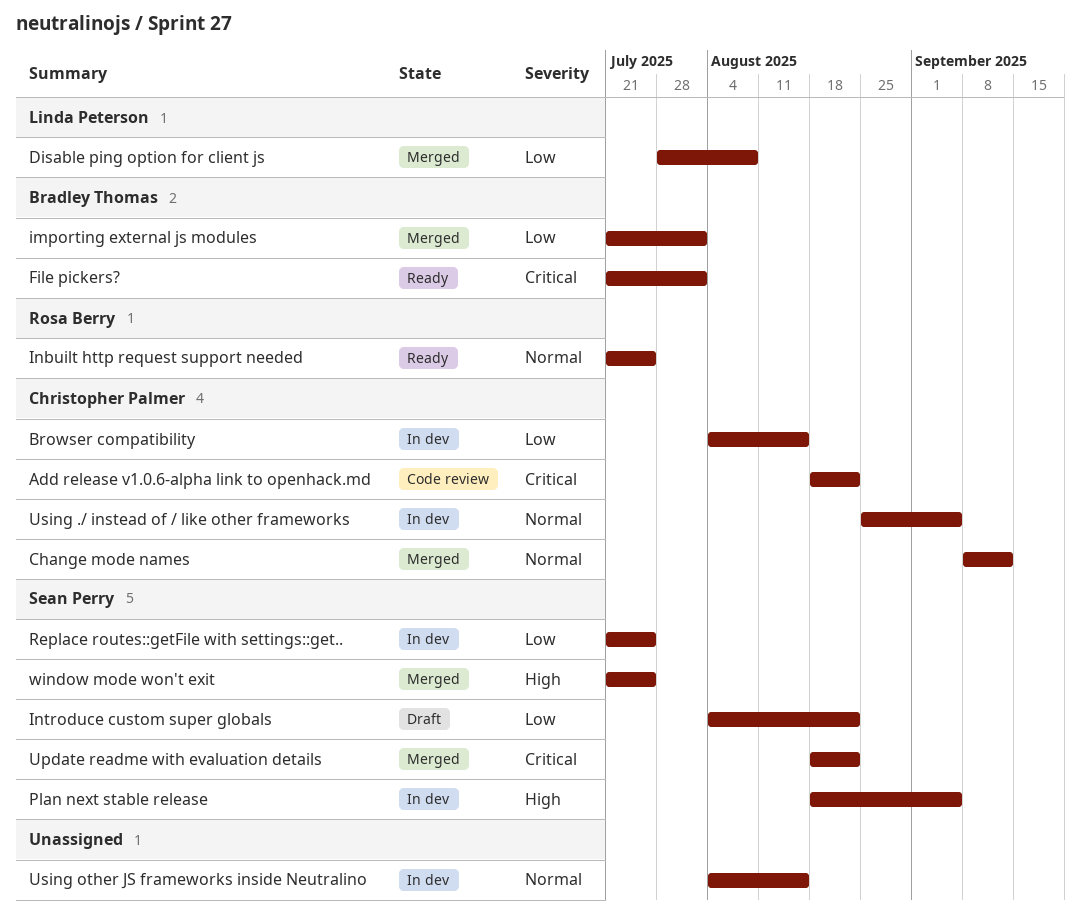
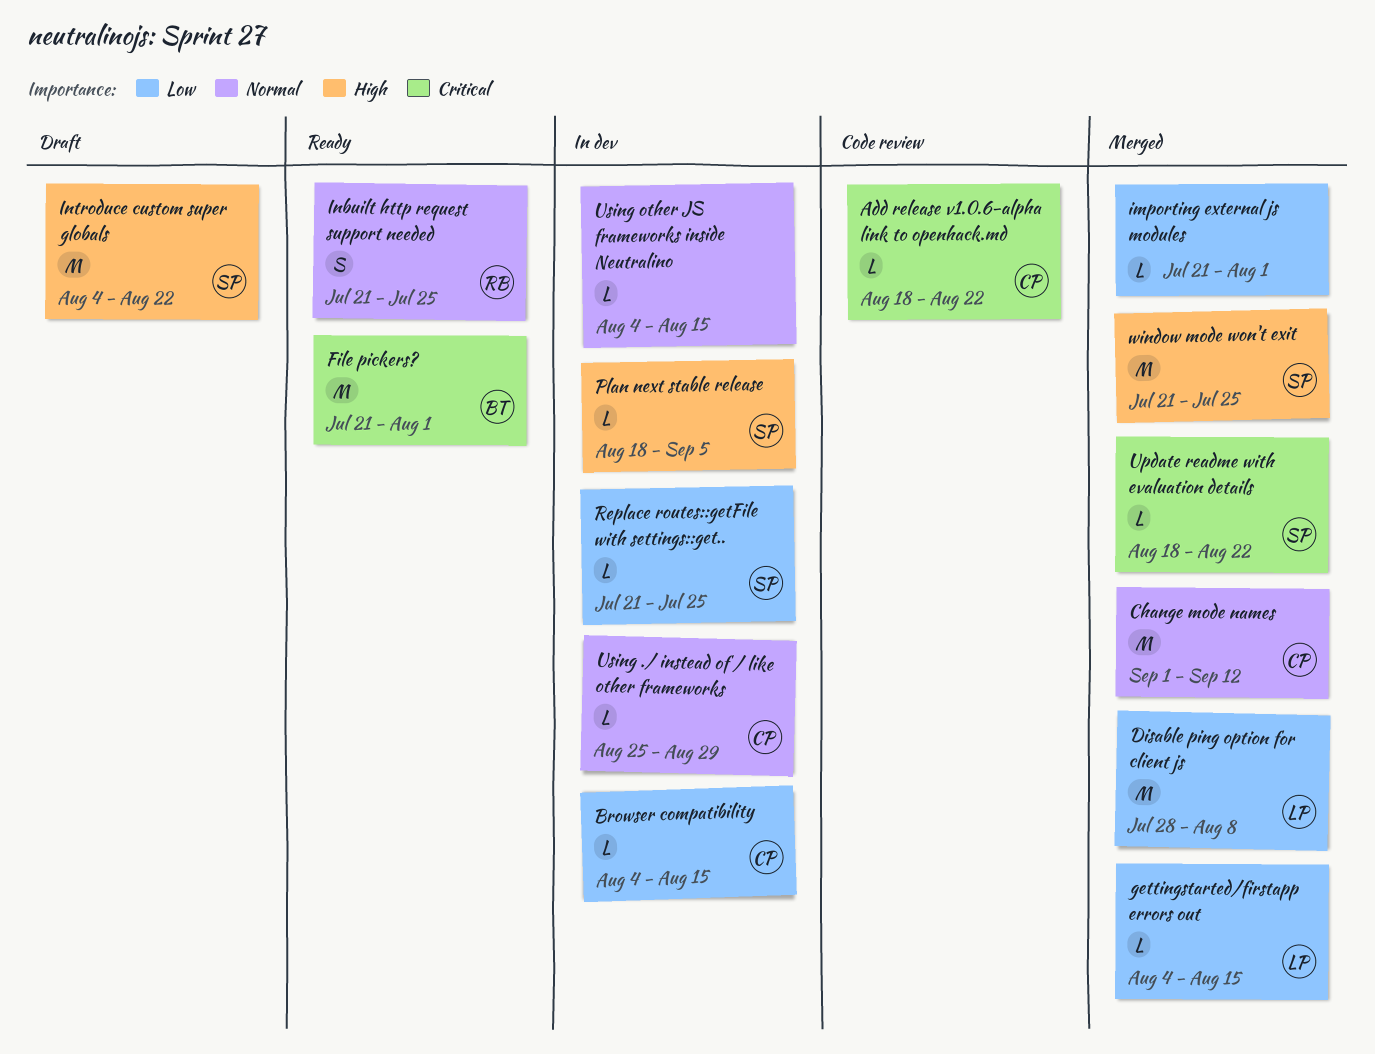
Change mode names, start: Sep 8 -> Sep 1
gettingstarted/firstapp errors out: none -> present
importing external js modules, owner: Bradley Thomas -> none
Introduce custom super globals, priority: Low -> High
Using ./ instead of / like other frameworks, due: Sep 5 -> Aug 29

